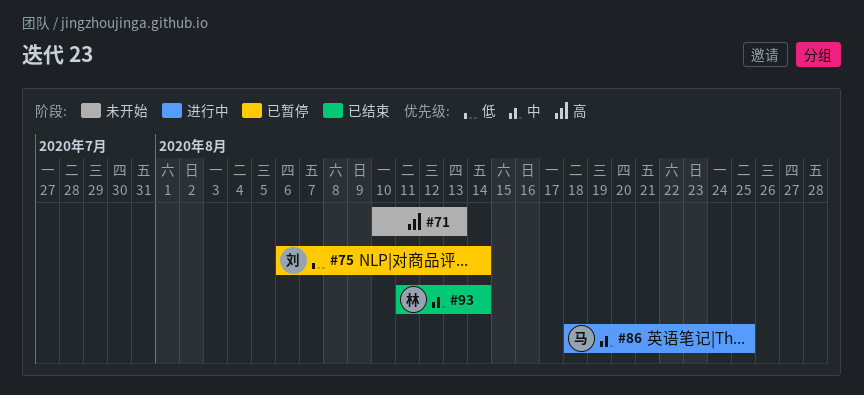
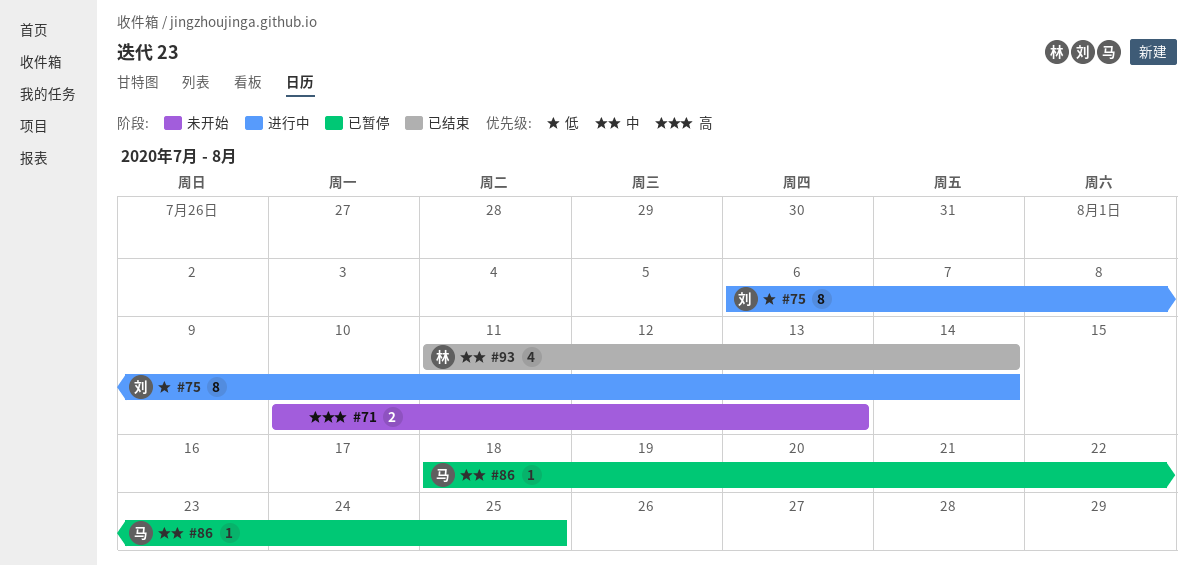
#75, status: 已暂停 -> 进行中
#86, status: 进行中 -> 已暂停

